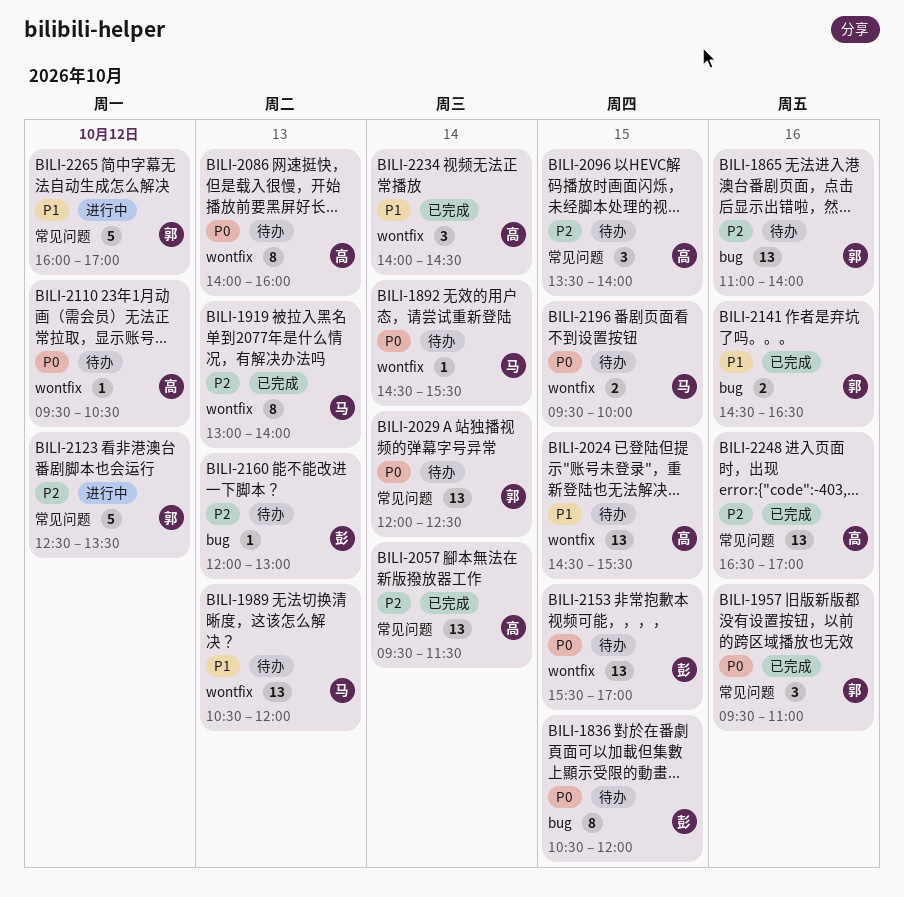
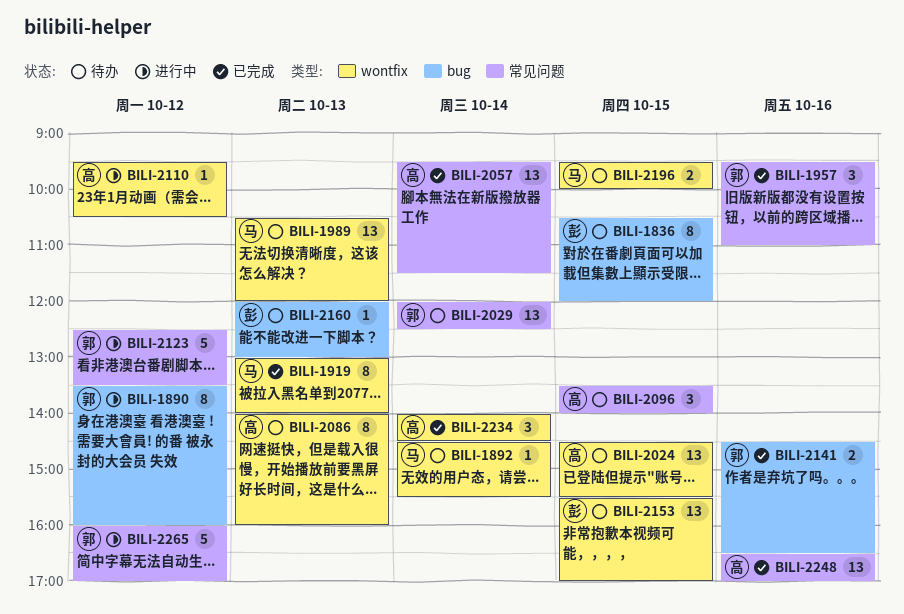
BILI-1865: present -> none
BILI-1890: none -> present
BILI-2110, status: 待办 -> 进行中

